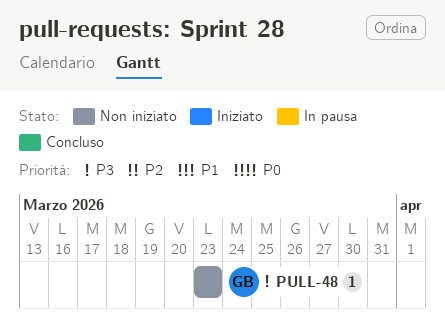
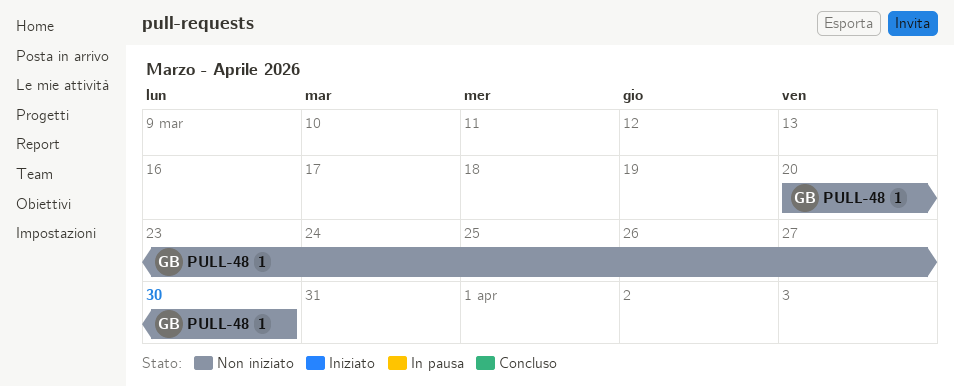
PULL-48, start: Mar 23 -> Mar 20
PULL-48, due: Mar 23 -> Mar 30

